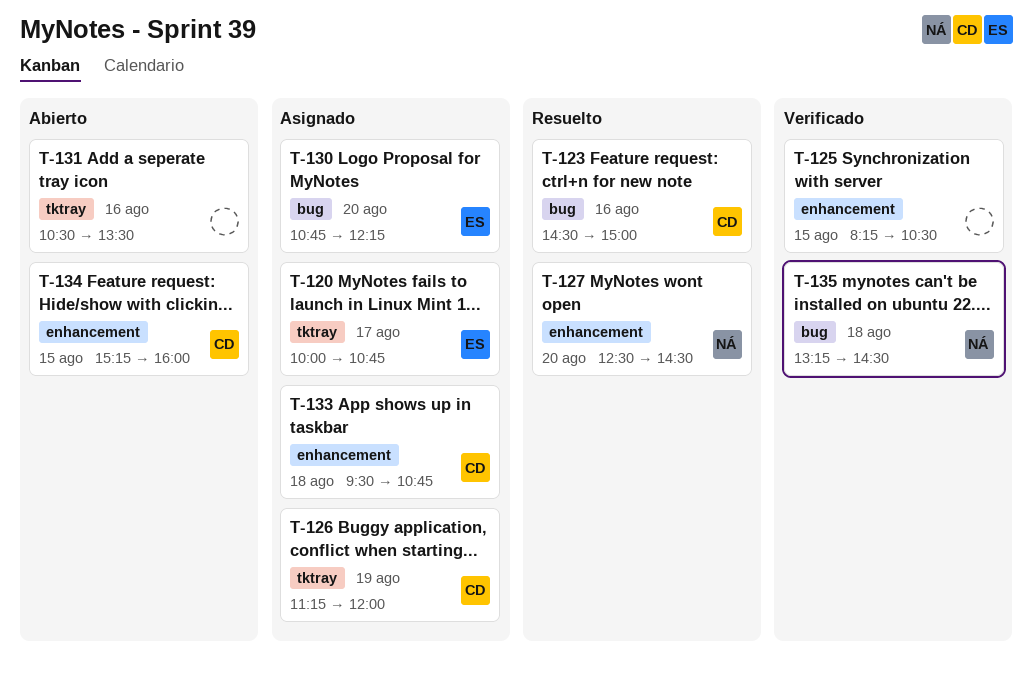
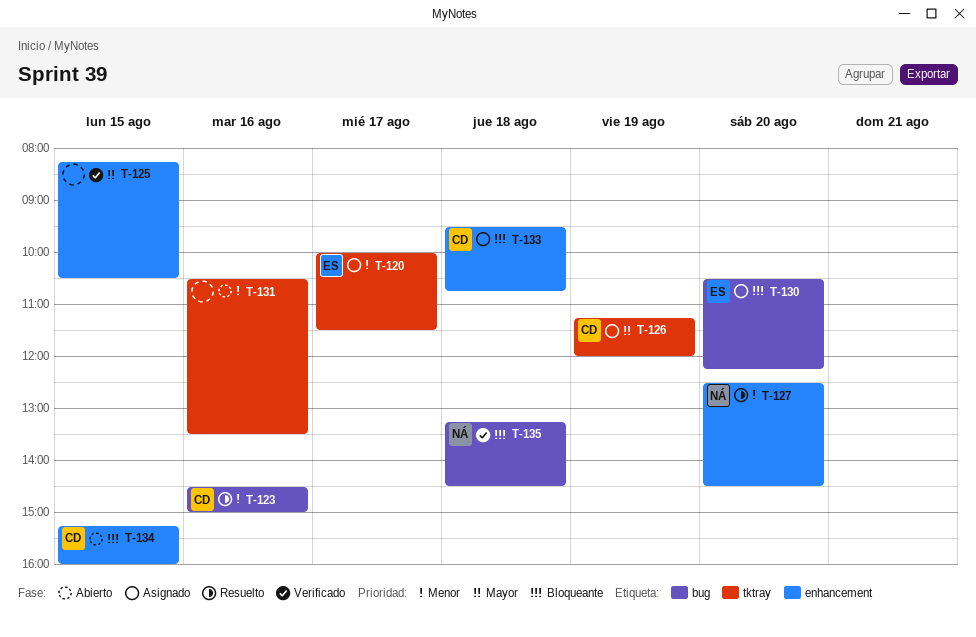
T-120, ends: 10:45 -> 11:30
T-130, begins: 10:45 -> 10:30

